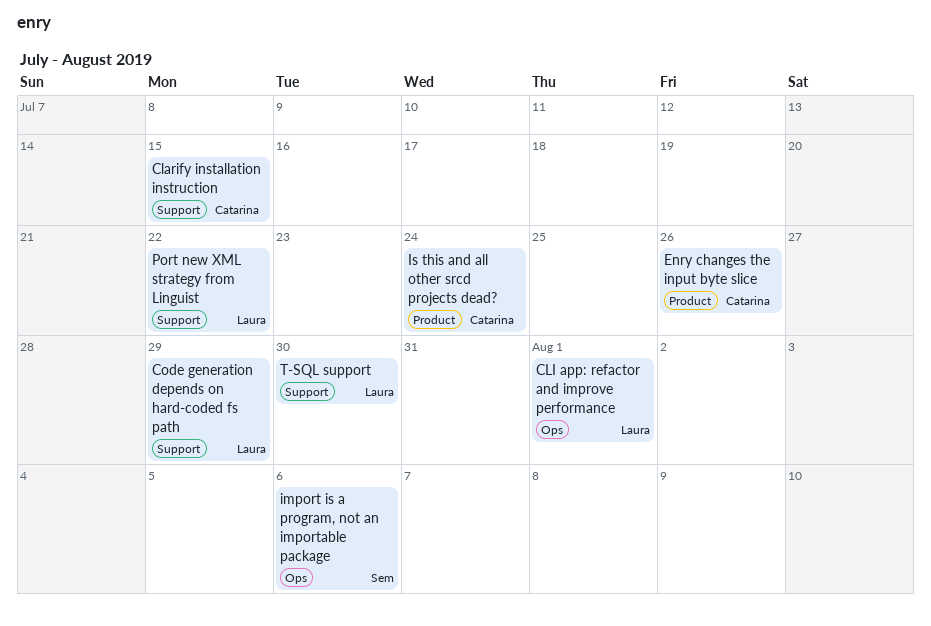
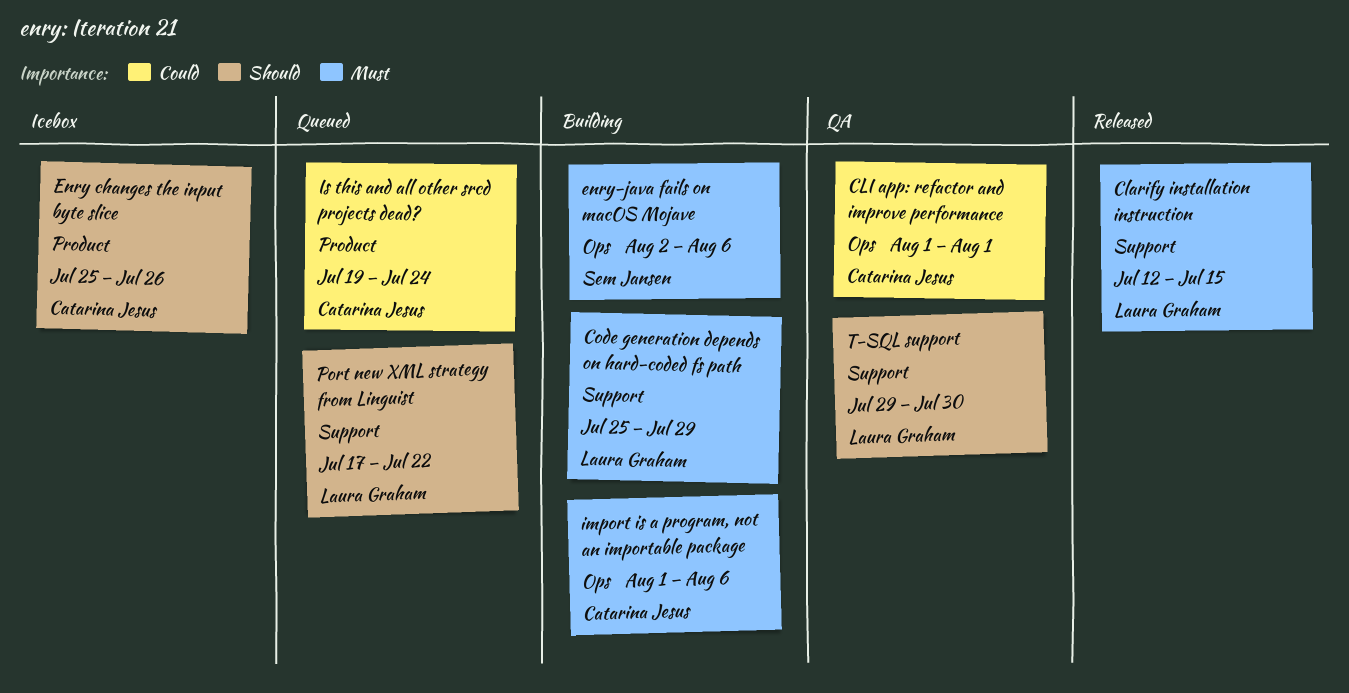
Clarify installation instruction, owner: Catarina Jesus -> Laura Graham
CLI app: refactor and improve performance, owner: Laura Graham -> Catarina Jesus
enry-java fails on macOS Mojave: none -> present
import is a program, not an importable package, owner: Sem Jansen -> Catarina Jesus

